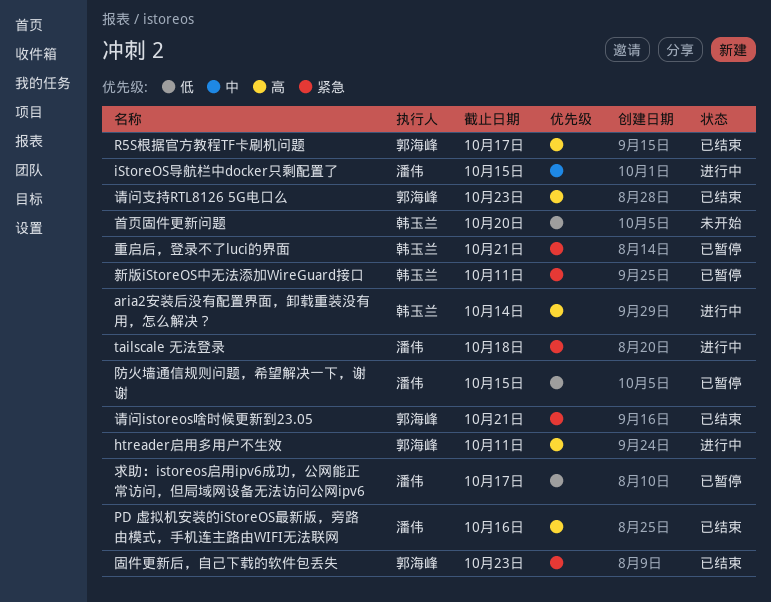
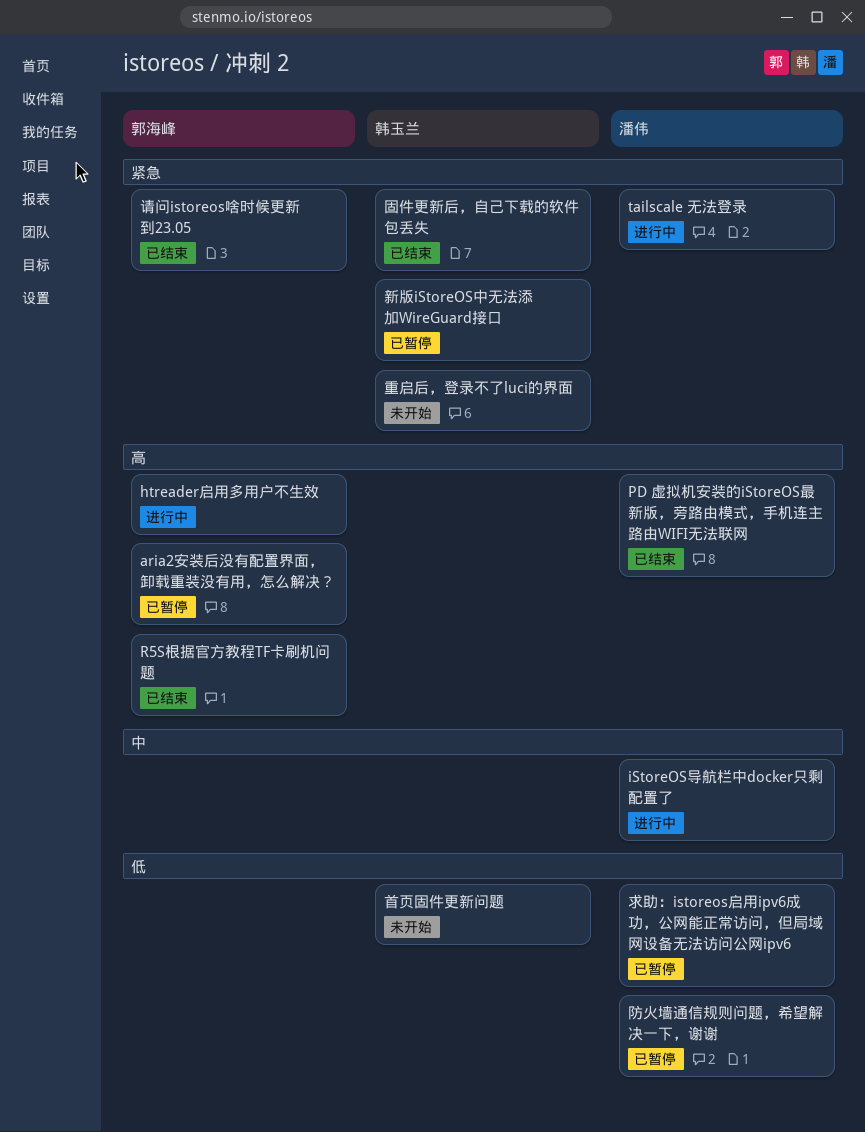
aria2安装后没有配置界面，卸载重装没有用，怎么解决？, status: 进行中 -> 已暂停
aria2安装后没有配置界面，卸载重装没有用，怎么解决？, owner: 韩玉兰 -> 郭海峰
固件更新后，自己下载的软件包丢失, owner: 郭海峰 -> 韩玉兰
请问支持RTL8126 5G电口么: present -> none
重启后，登录不了luci的界面, status: 已暂停 -> 未开始

